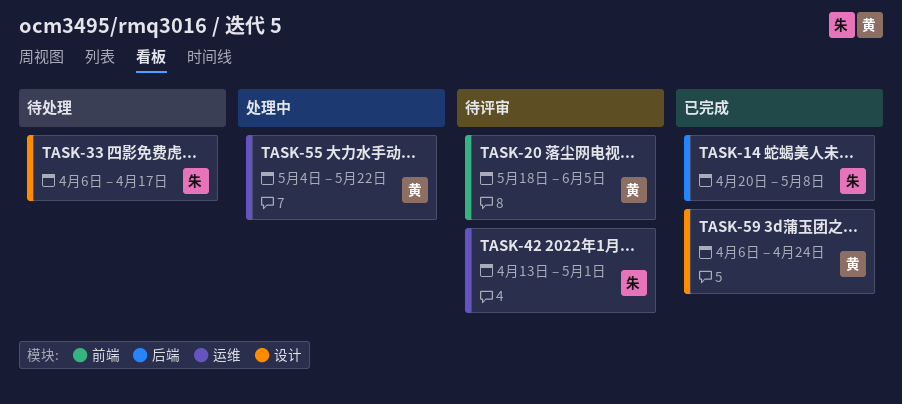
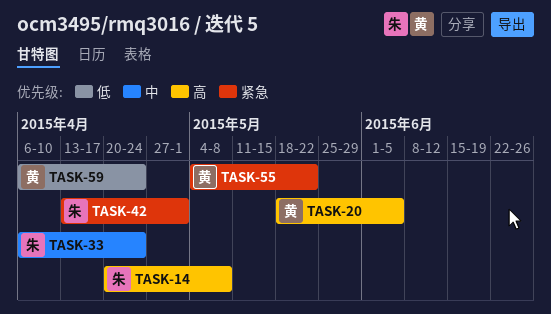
TASK-33, due: Apr 17 -> Apr 24

